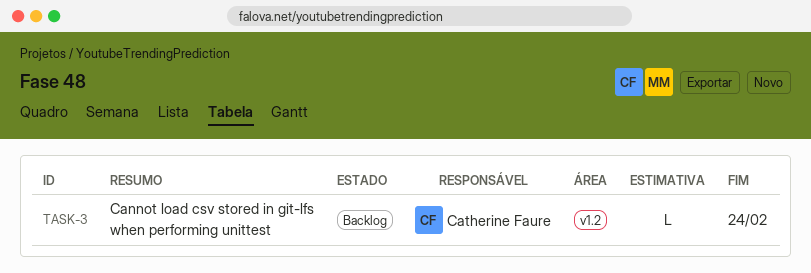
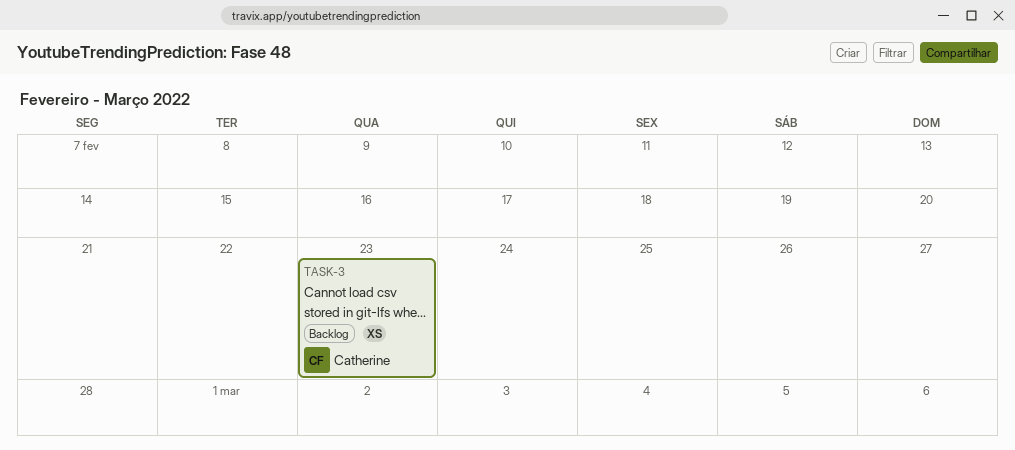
TASK-3, estimate: L -> XS
TASK-3, due: Feb 24 -> Feb 23

